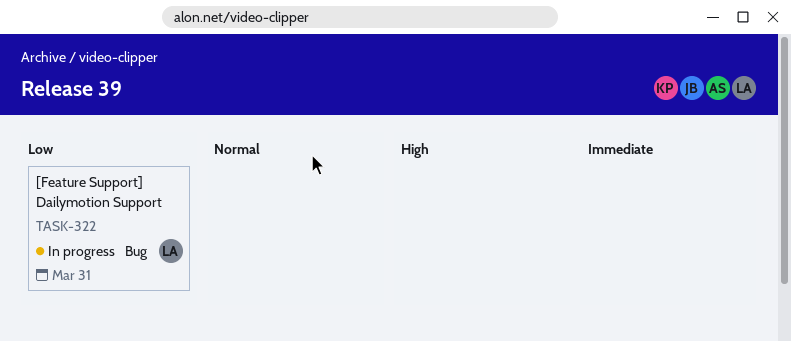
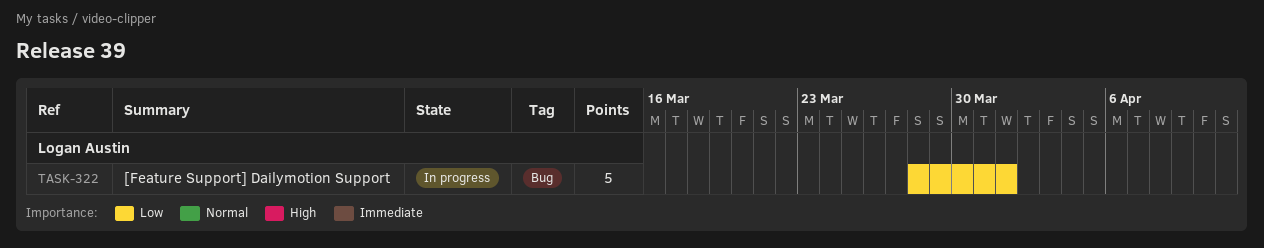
TASK-322, due: Mar 31 -> Apr 1

